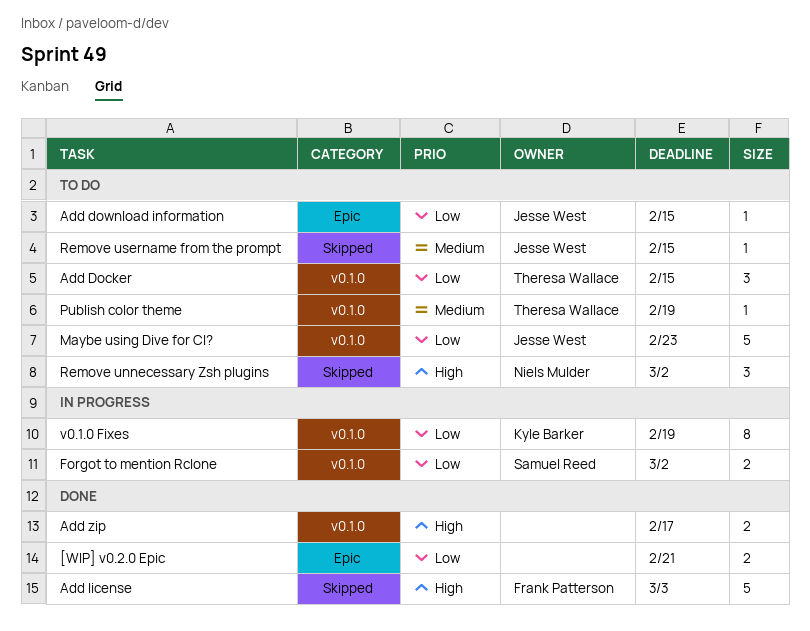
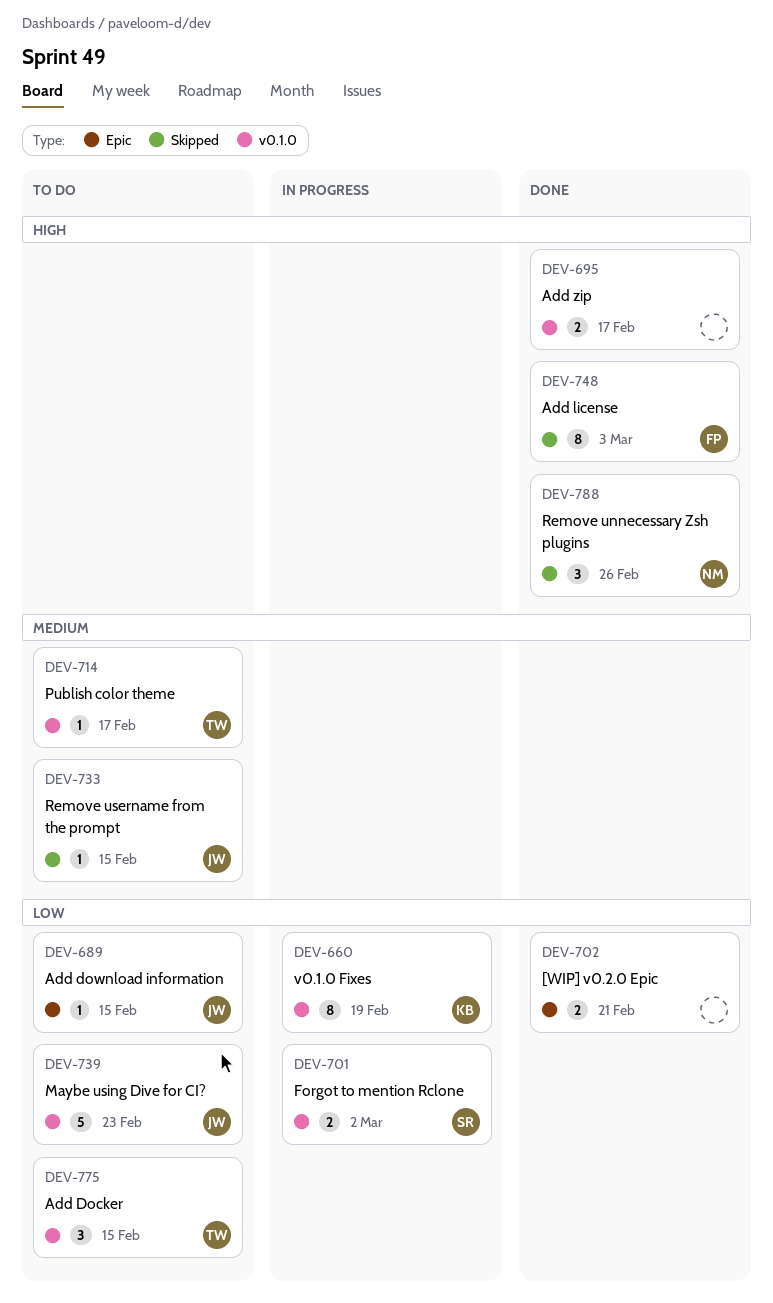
Add license, estimate: 5 -> 8
Publish color theme, due: Feb 19 -> Feb 17
Remove unnecessary Zsh plugins, status: To do -> Done
Remove unnecessary Zsh plugins, due: Mar 2 -> Feb 26

